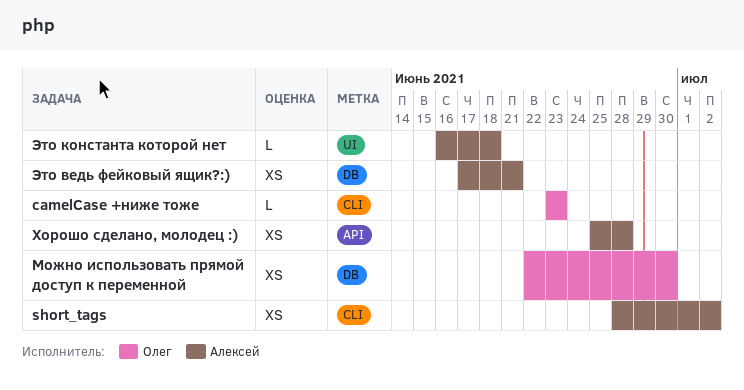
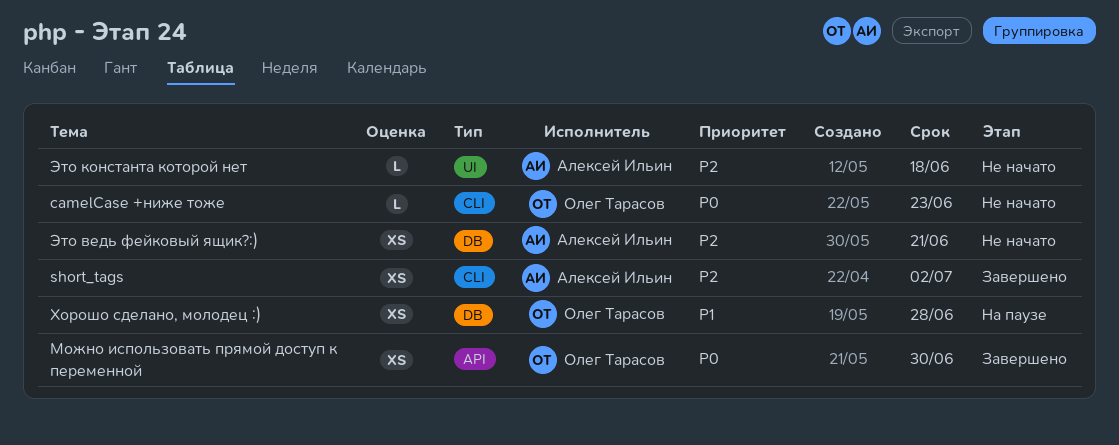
Можно использовать прямой доступ к переменной, label: DB -> API
Хорошо сделано, молодец :), owner: Алексей Ильин -> Олег Тарасов
Хорошо сделано, молодец :), label: API -> DB

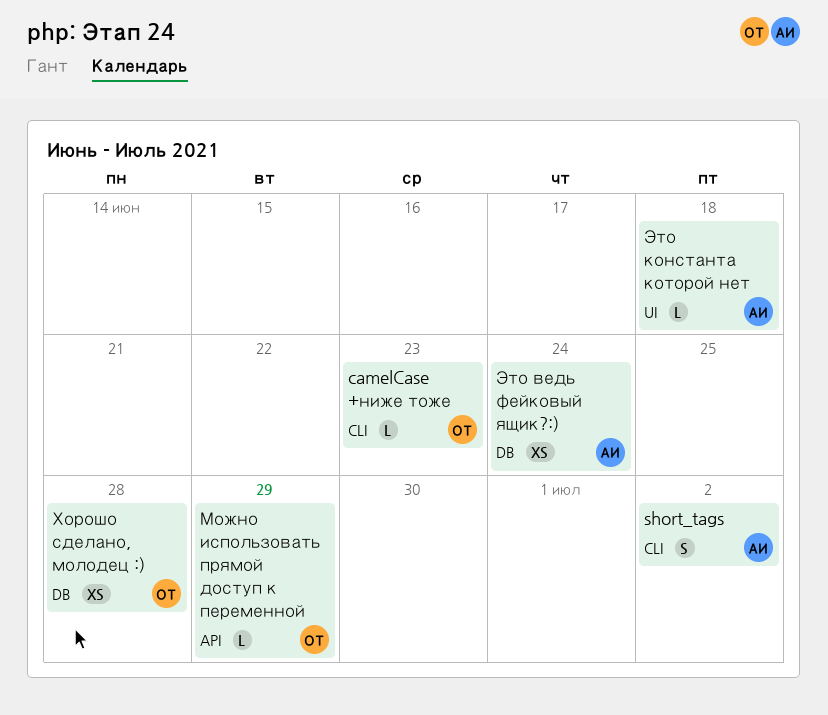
short_tags, estimate: XS -> S
Можно использовать прямой доступ к переменной, estimate: XS -> L
Можно использовать прямой доступ к переменной, due: Jun 30 -> Jun 29
Это ведь фейковый ящик?:), due: Jun 21 -> Jun 24

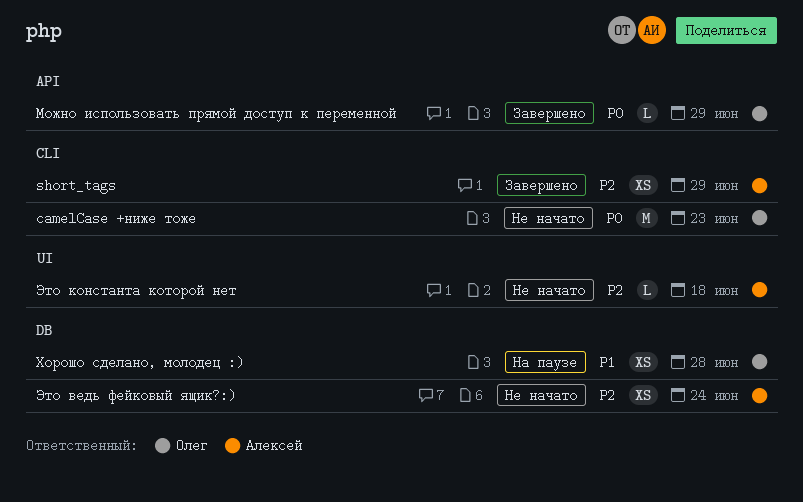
camelCase +ниже тоже, estimate: L -> M
short_tags, estimate: S -> XS
short_tags, due: Jul 2 -> Jun 29

